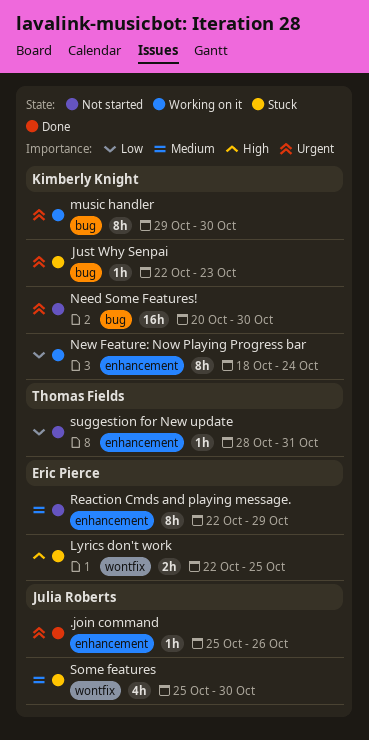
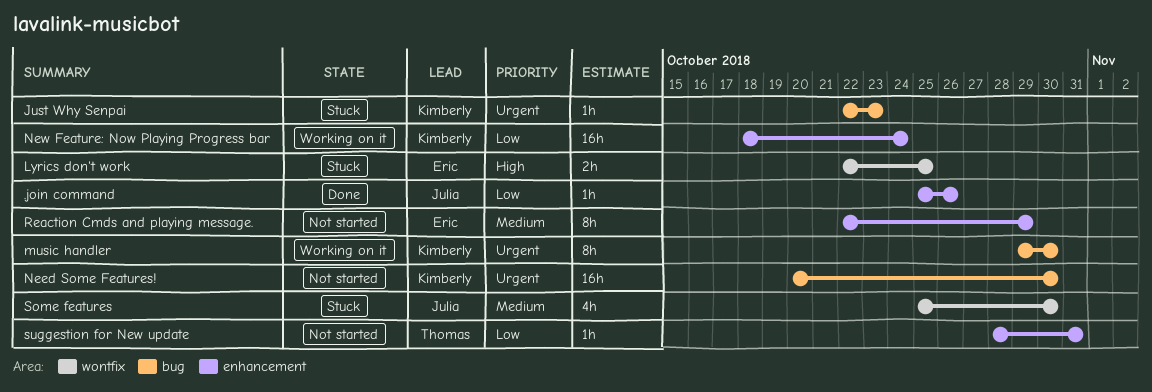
.join command, priority: Urgent -> Low
New Feature: Now Playing Progress bar, estimate: 8h -> 16h

